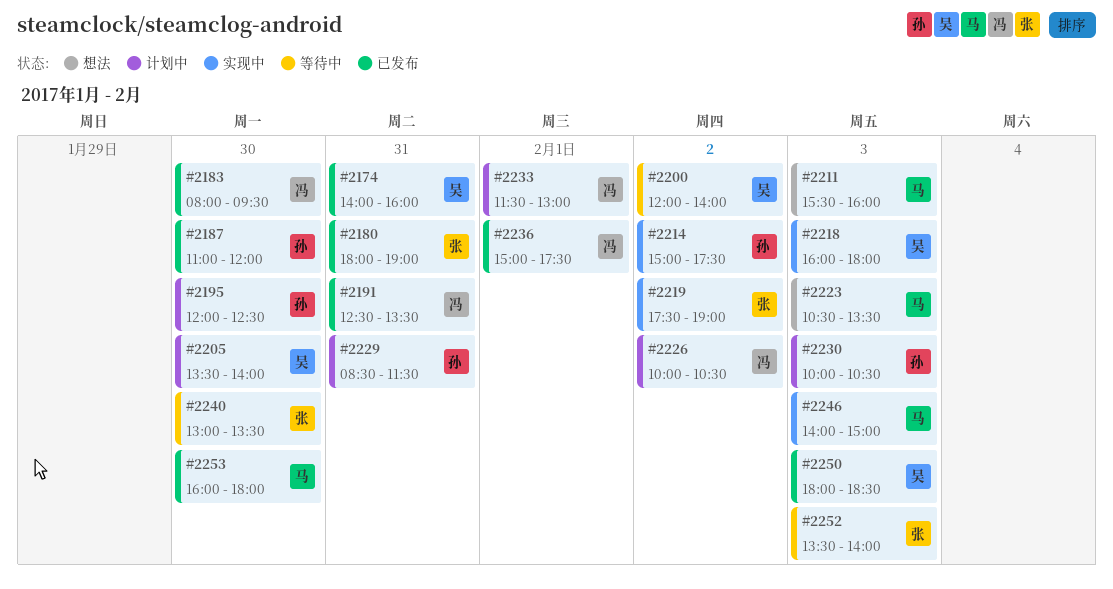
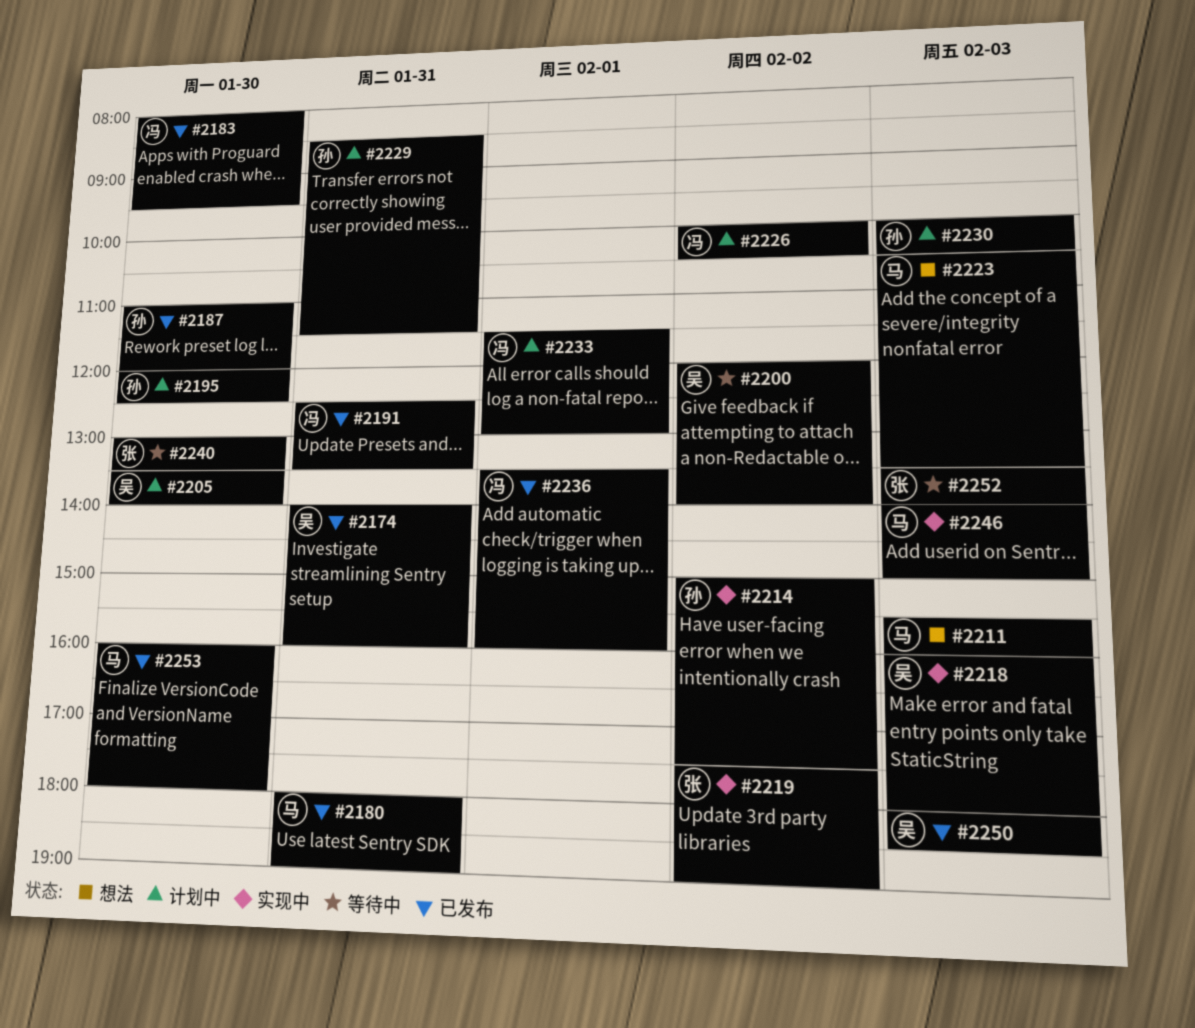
#2180, owner: 张 -> 马
#2236, begins: 15:00 -> 13:30
#2236, ends: 17:30 -> 16:00

